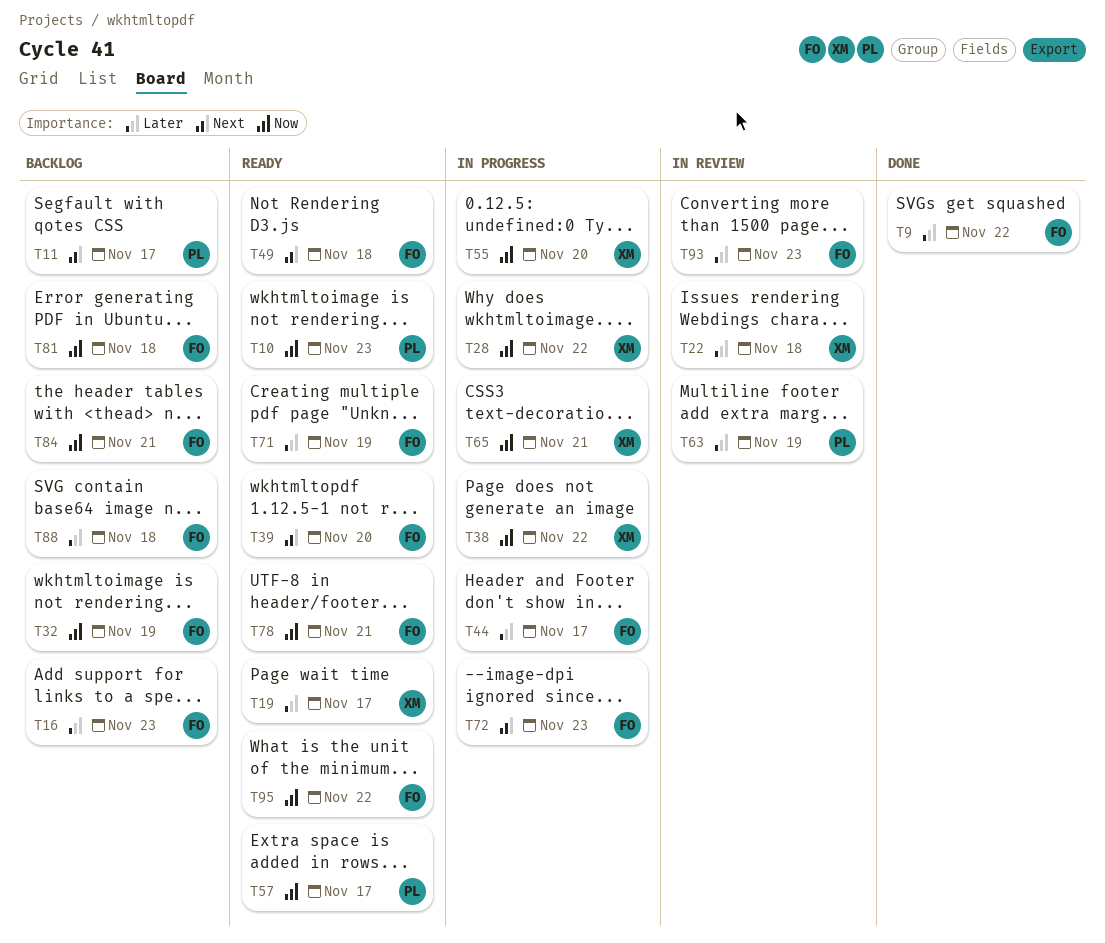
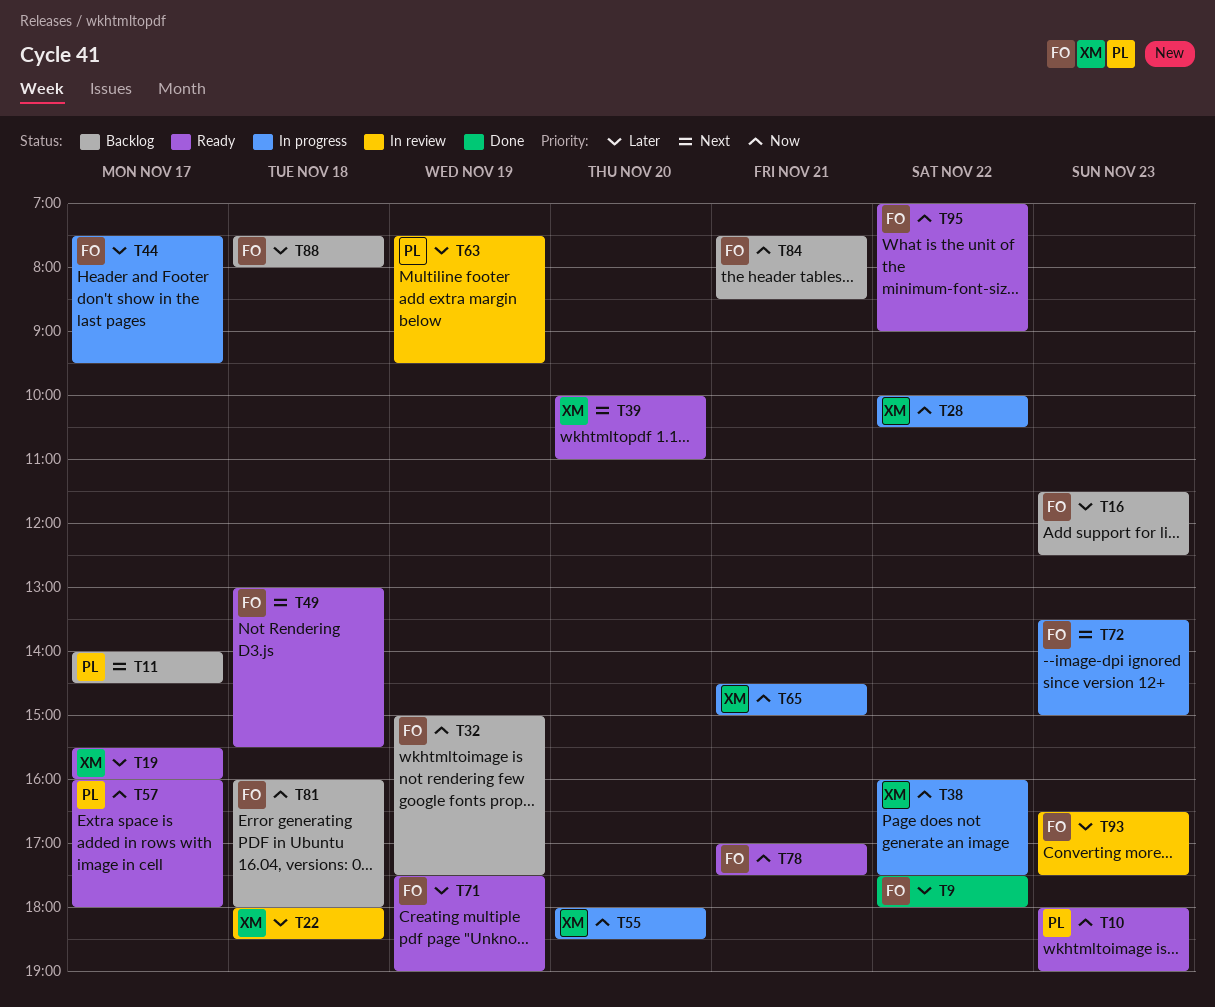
T39, owner: FO -> XM

